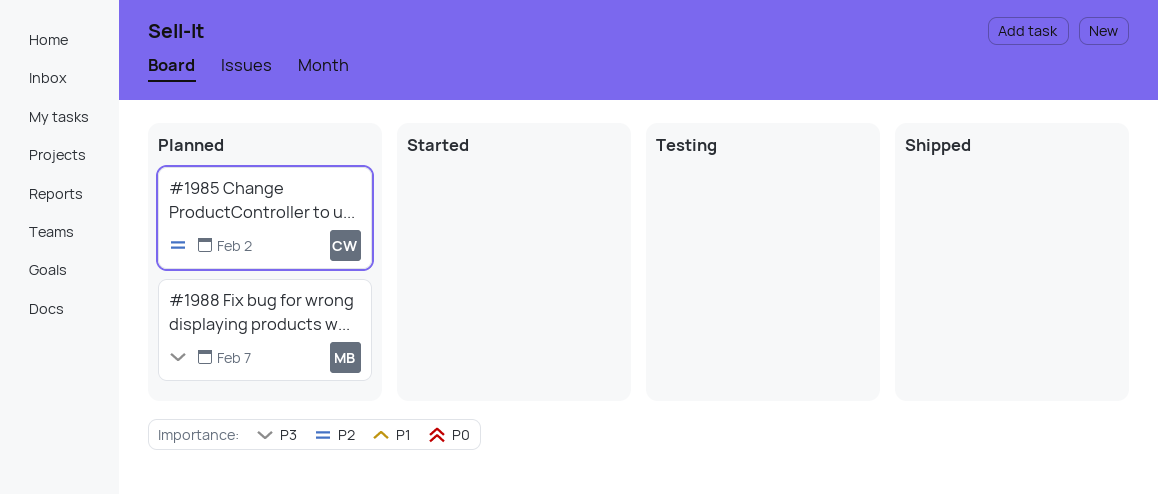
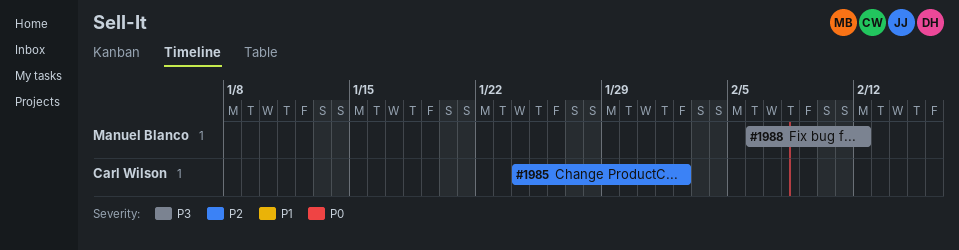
#1988, due: Feb 7 -> Feb 12

